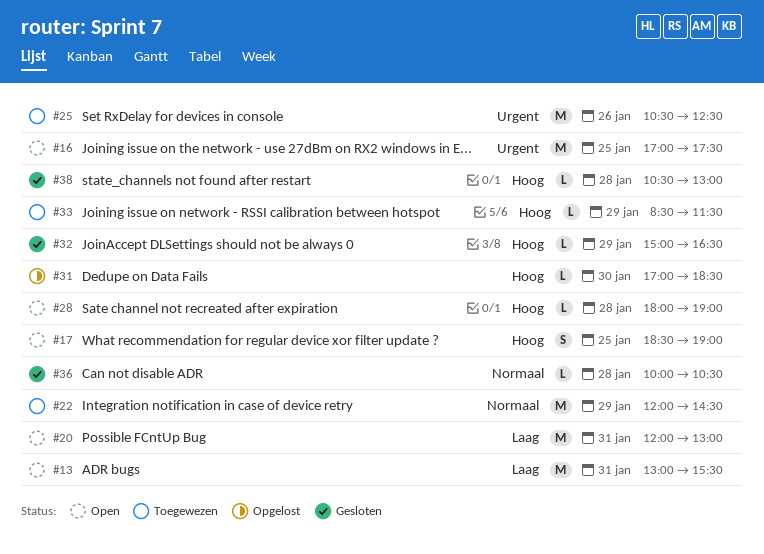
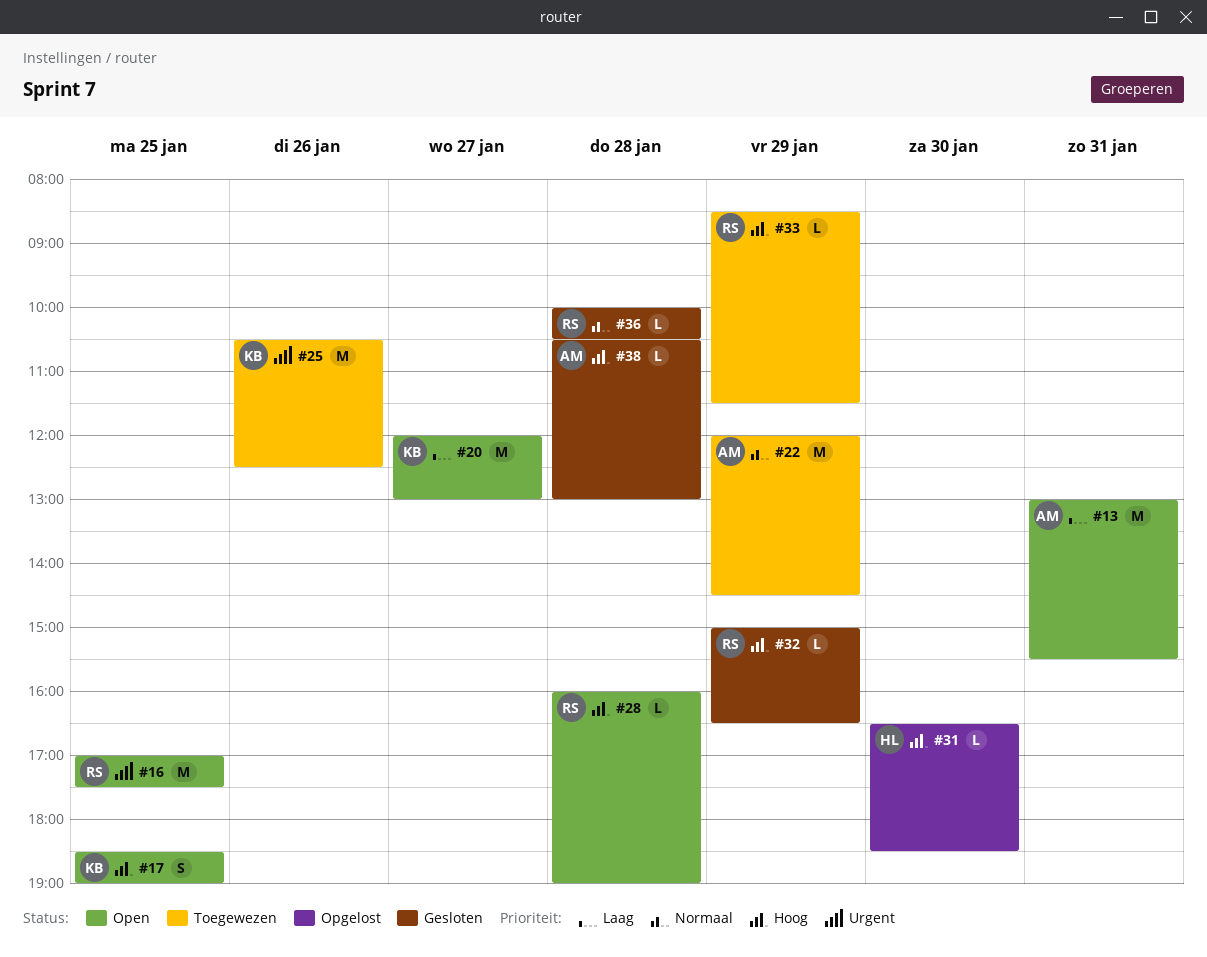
#20, day: Jan 31 -> Jan 27
#28, begins: 18:00 -> 16:00
#31, begins: 17:00 -> 16:30

